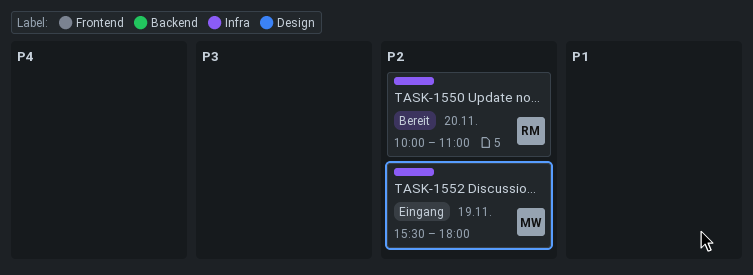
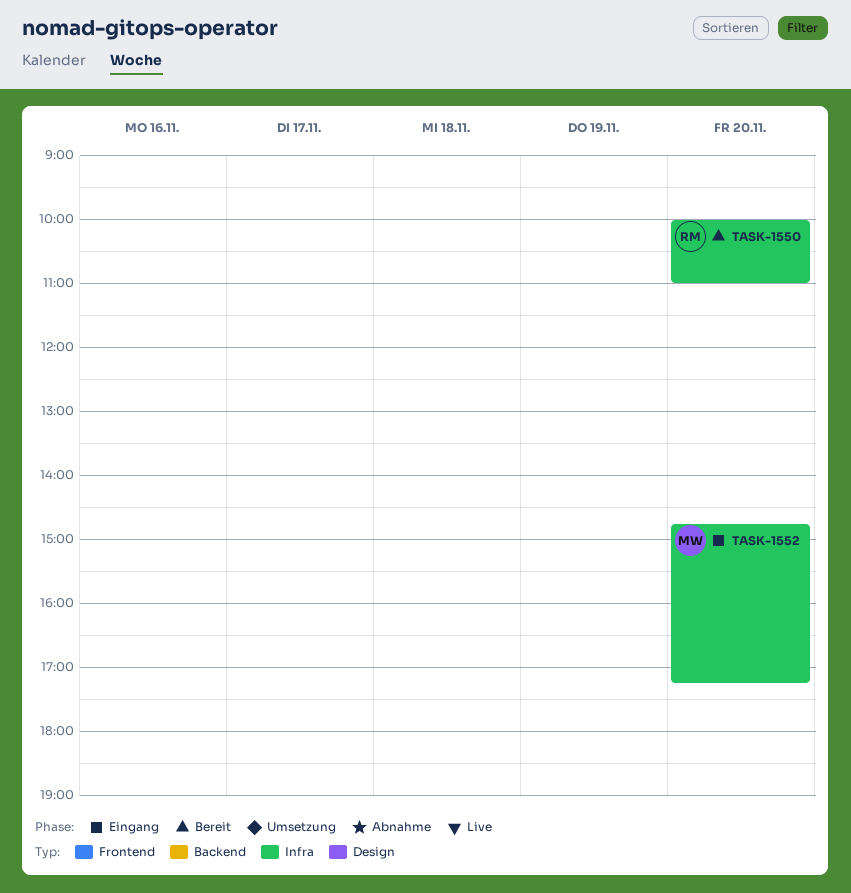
TASK-1552, day: Nov 19 -> Nov 20
TASK-1552, begins: 15:30 -> 14:45
TASK-1552, ends: 18:00 -> 17:15

